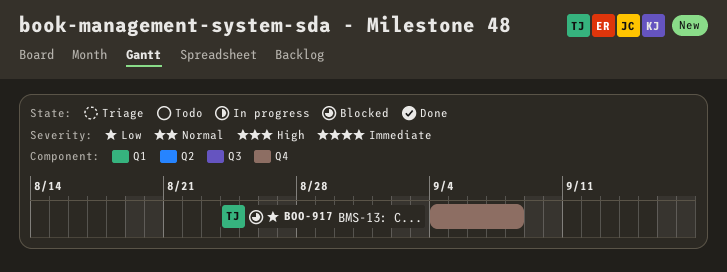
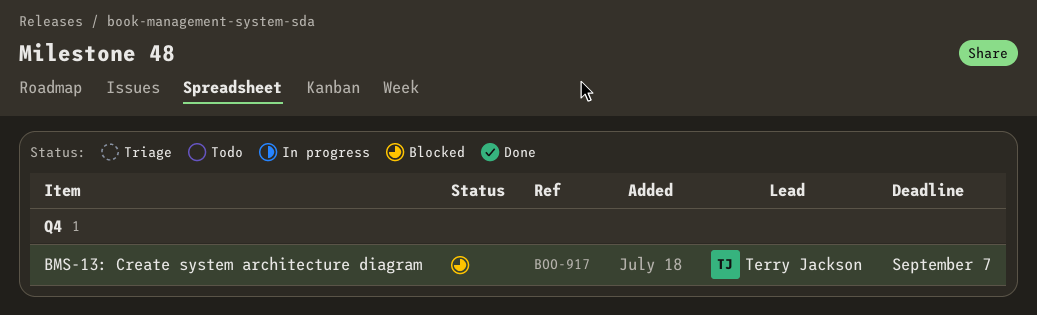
BOO-917, due: Sep 8 -> Sep 7

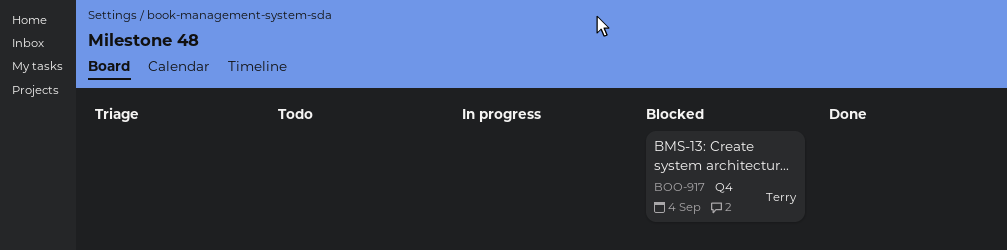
BOO-917, due: Sep 7 -> Sep 4

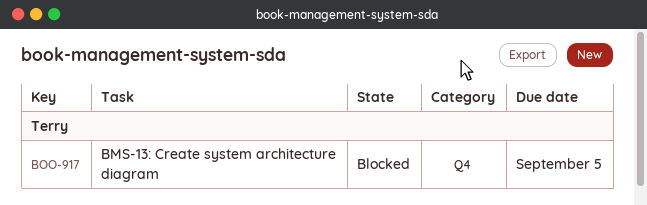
BOO-917, due: Sep 4 -> Sep 5

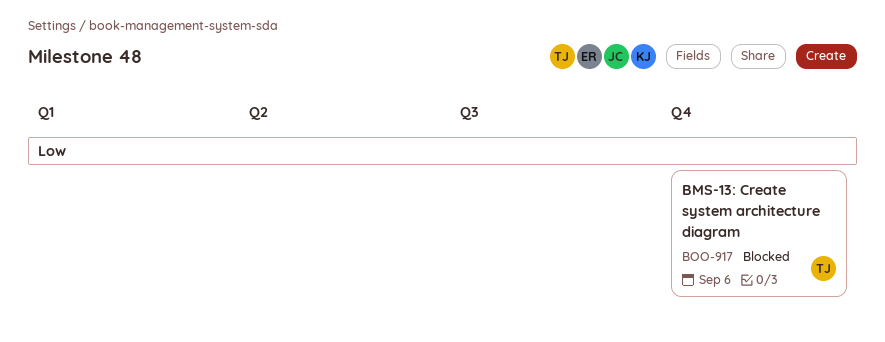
BOO-917, due: Sep 5 -> Sep 6

